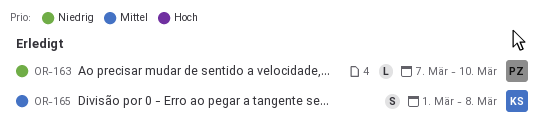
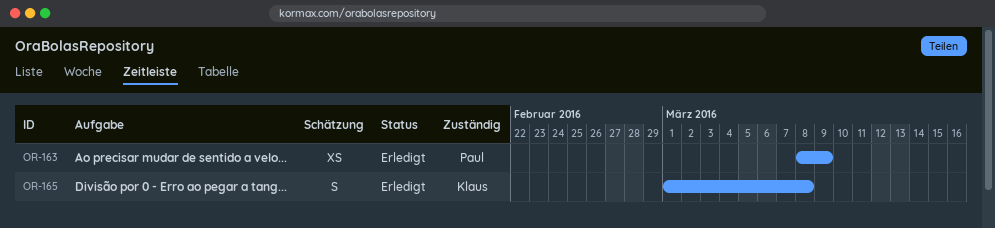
OR-163, estimate: L -> XS
OR-163, start: Mar 7 -> Mar 8
OR-163, due: Mar 10 -> Mar 9

